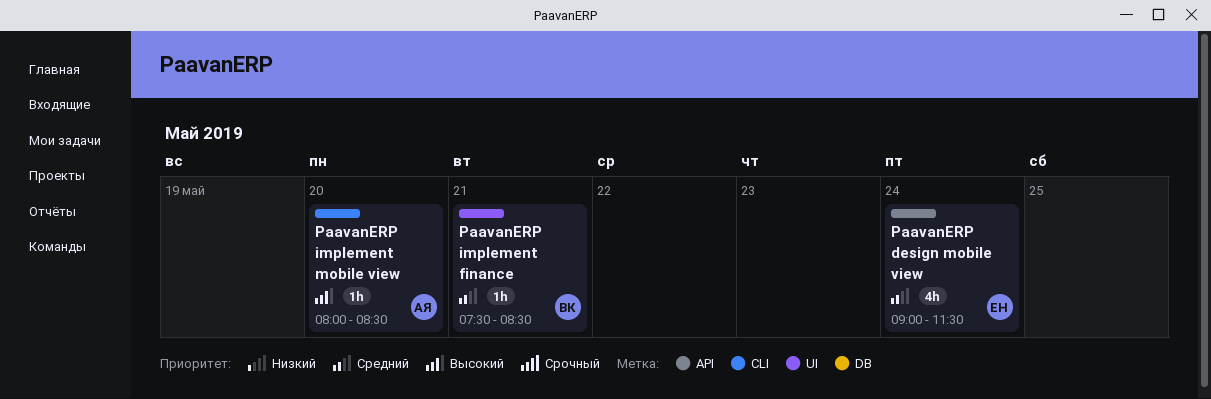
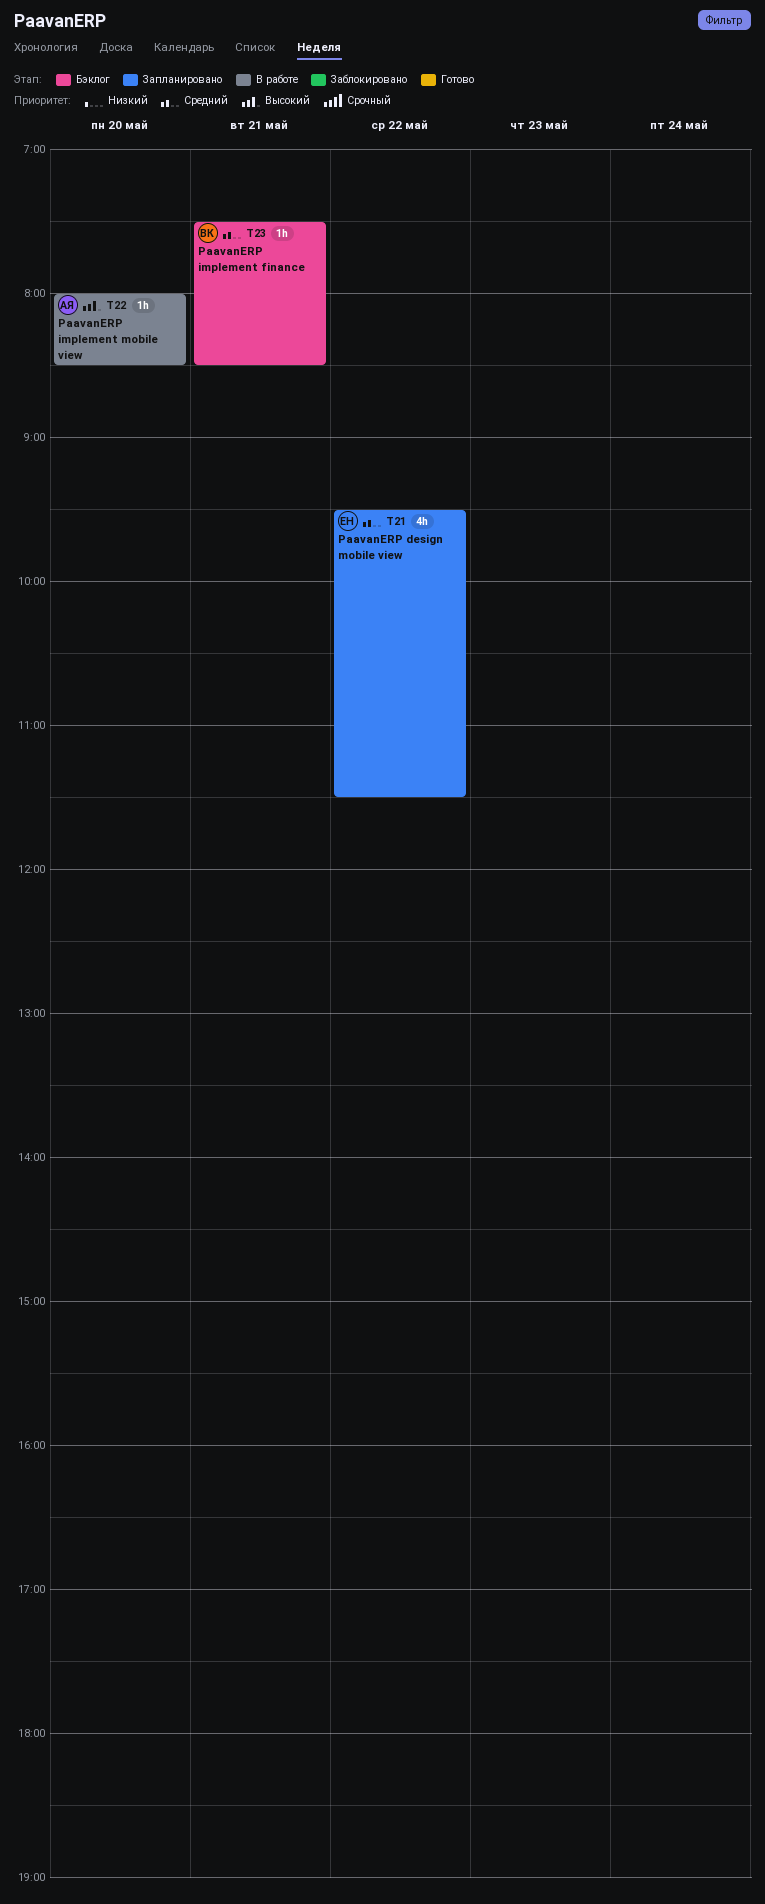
PaavanERP design mobile view, day: May 24 -> May 22
PaavanERP design mobile view, begins: 09:00 -> 09:30

